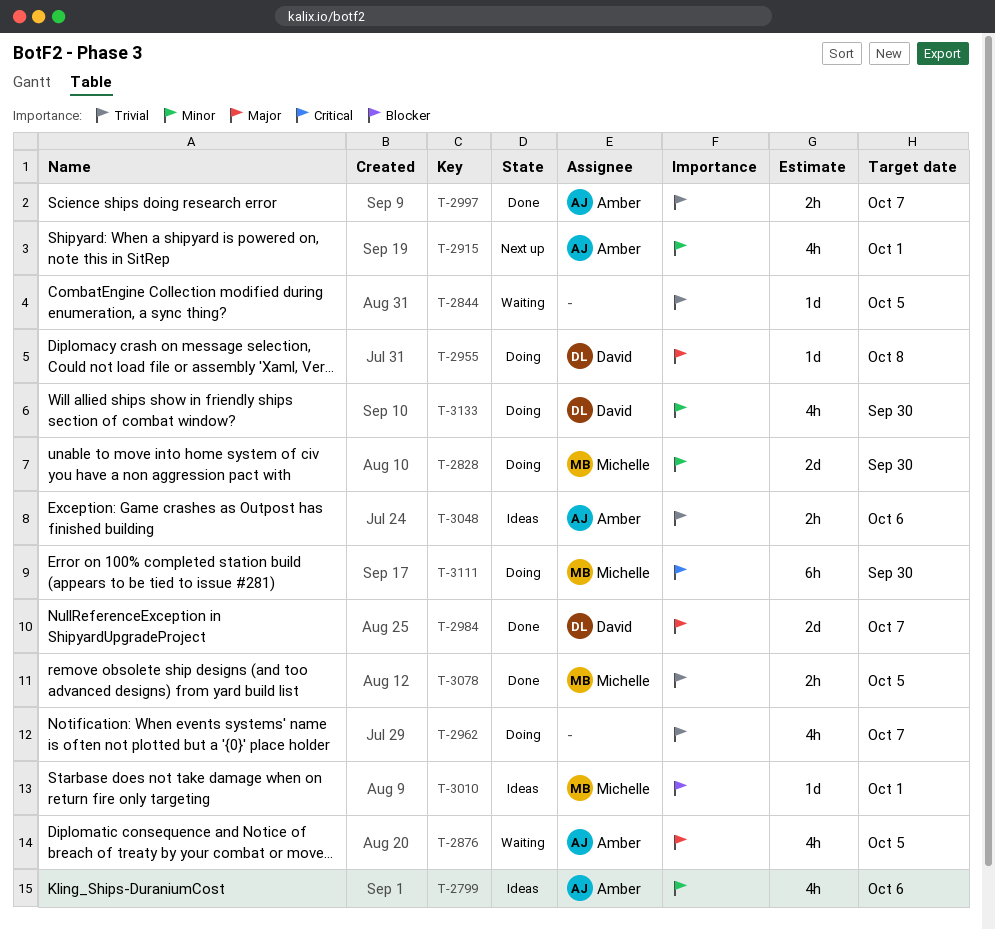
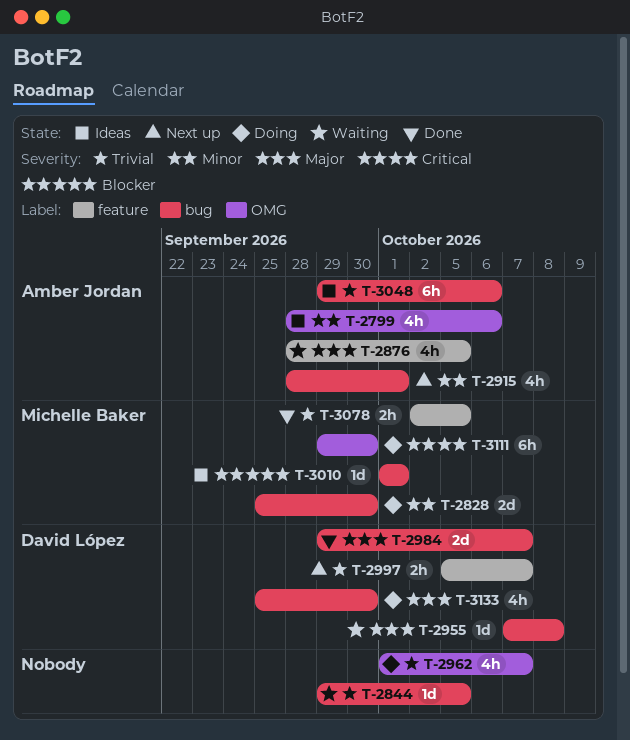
T-2955, status: Doing -> Waiting
T-2997, status: Done -> Next up
T-2997, owner: Amber Jordan -> David López
T-3048, estimate: 2h -> 6h
T-3133, priority: Minor -> Major

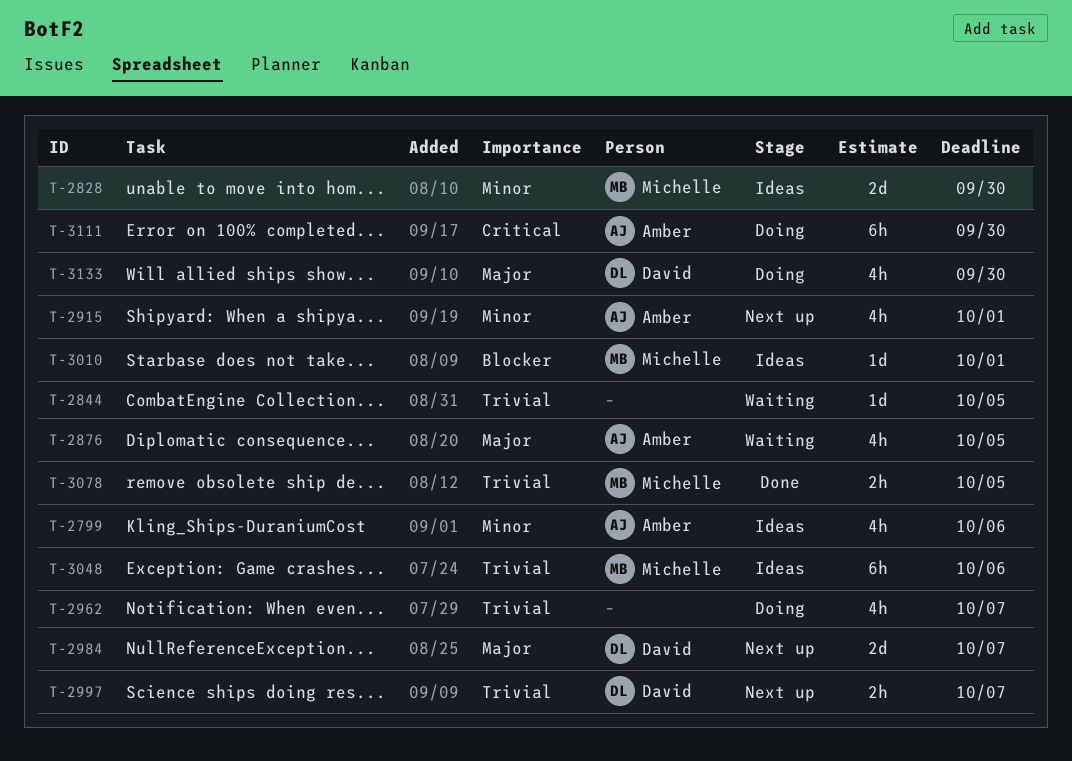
T-2828, status: Doing -> Ideas
T-2955: present -> none
T-2984, status: Done -> Next up
T-3048, owner: Amber Jordan -> Michelle Baker
T-3111, owner: Michelle Baker -> Amber Jordan

